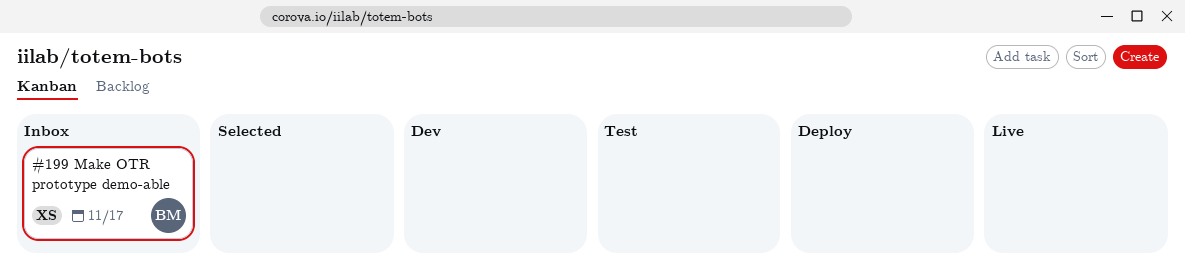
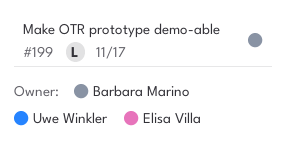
#199, estimate: XS -> L

